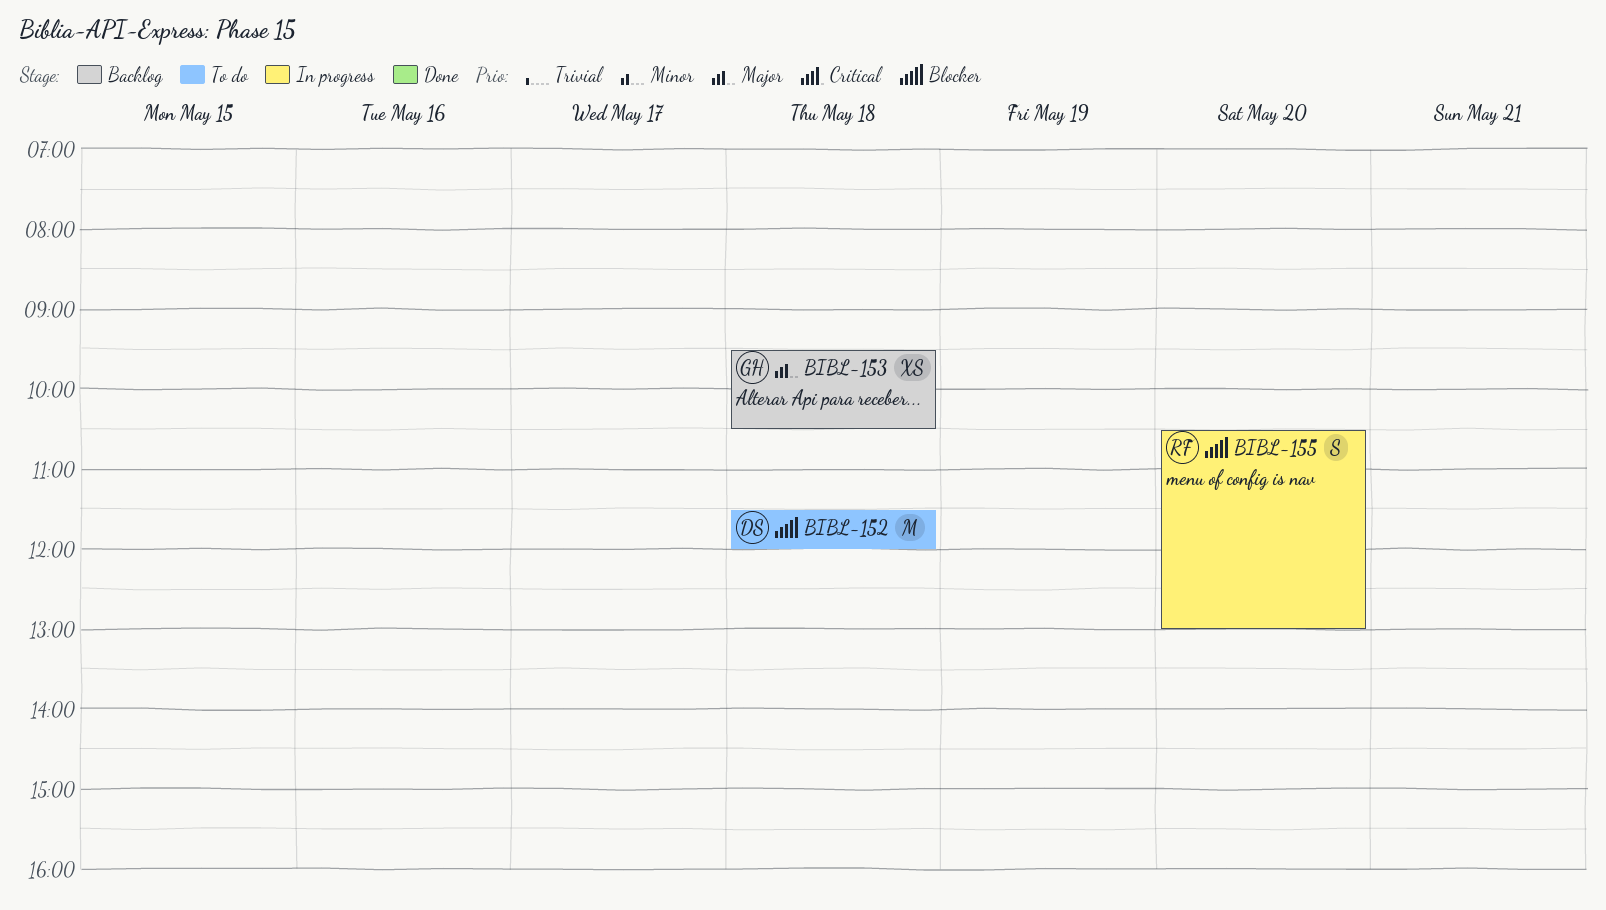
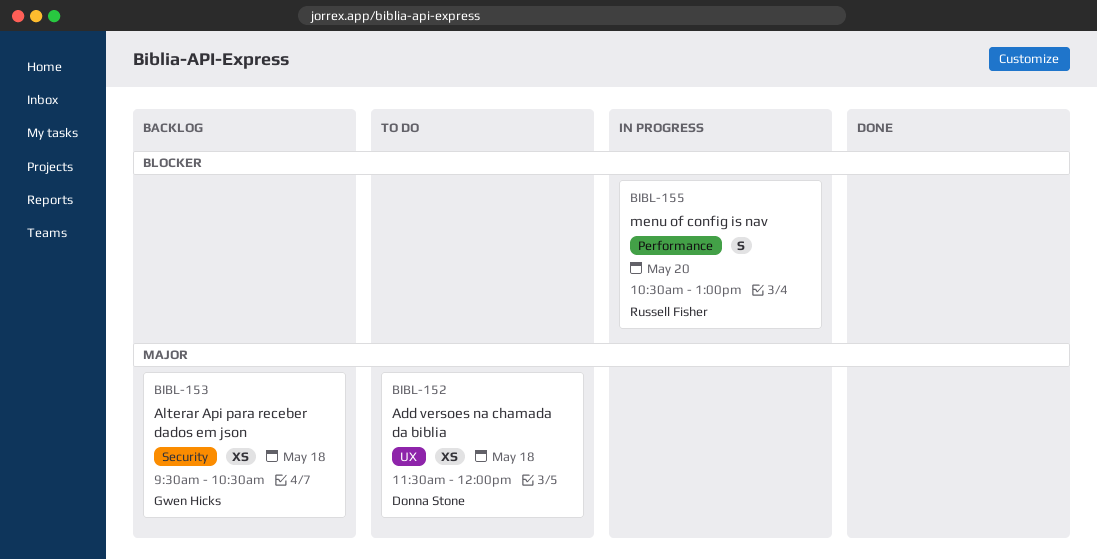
BIBL-152, priority: Blocker -> Major
BIBL-152, estimate: M -> XS

